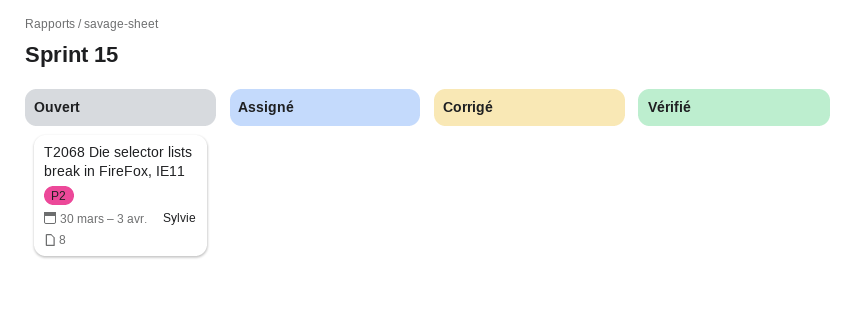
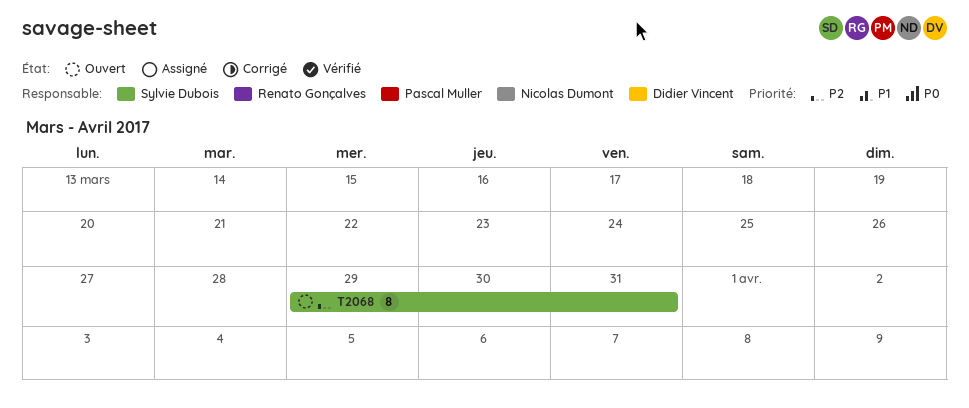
T2068, start: Mar 30 -> Mar 29
T2068, due: Apr 3 -> Mar 31

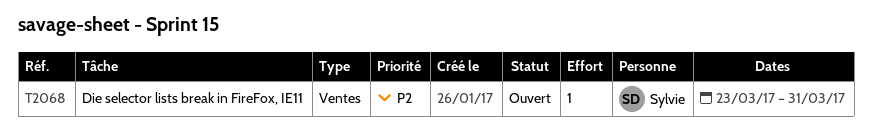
T2068, estimate: 8 -> 1
T2068, start: Mar 29 -> Mar 23

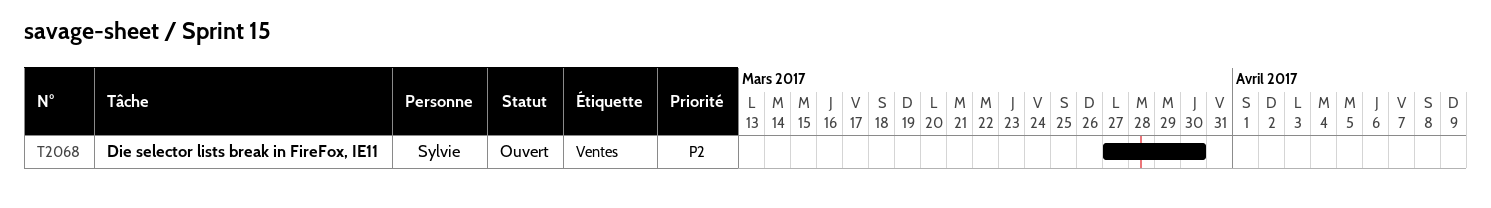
T2068, start: Mar 23 -> Mar 27
T2068, due: Mar 31 -> Mar 30

